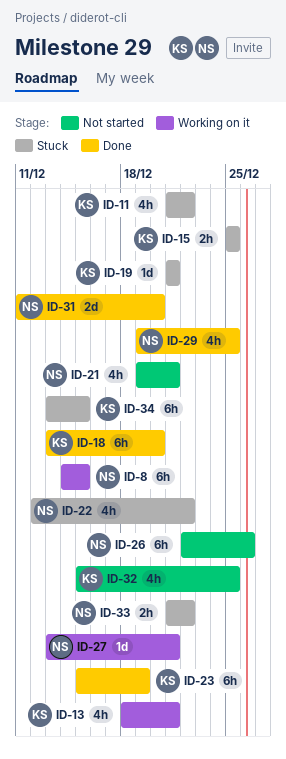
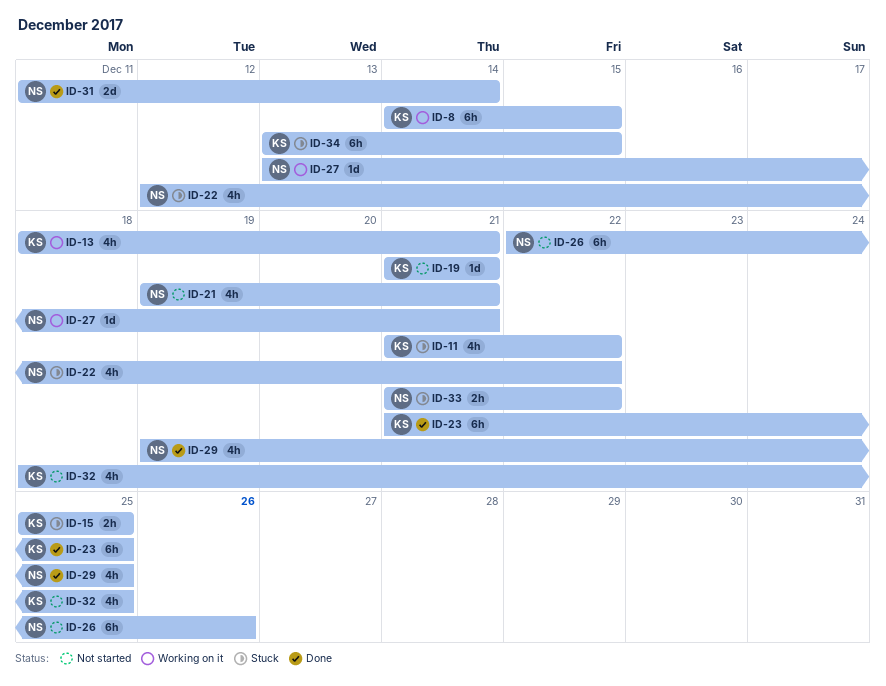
ID-8, owner: NS -> KS
ID-18: present -> none
ID-19, status: Stuck -> Not started
ID-23, start: Dec 15 -> Dec 21
ID-23, due: Dec 19 -> Dec 25
ID-31, due: Dec 20 -> Dec 14
ID-32, start: Dec 15 -> Dec 18

